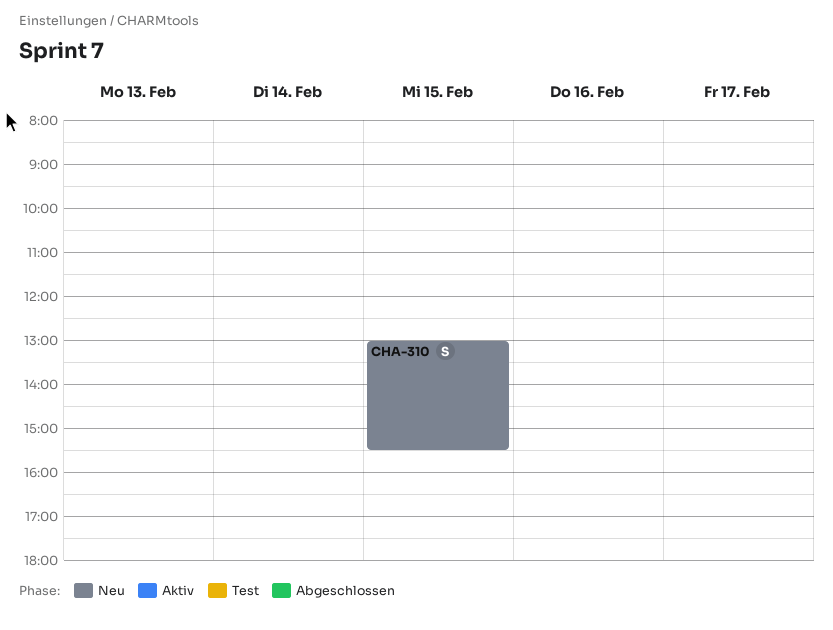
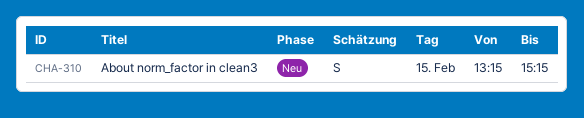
CHA-310, begins: 13:00 -> 13:15
CHA-310, ends: 15:30 -> 15:15

